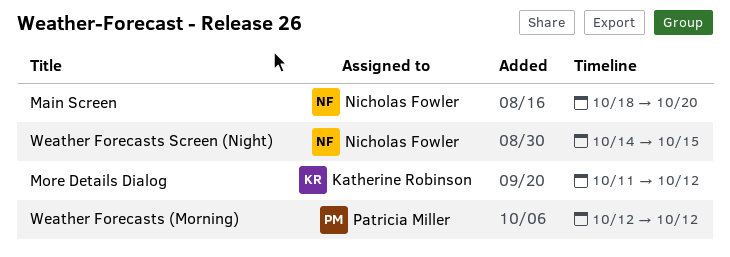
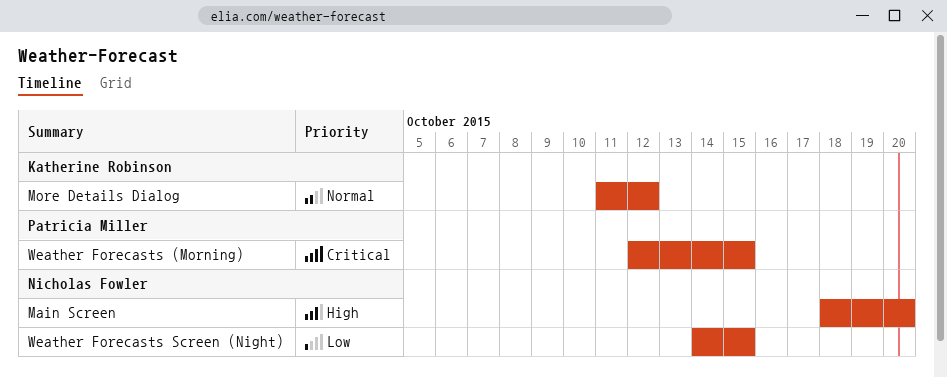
Weather Forecasts (Morning), due: Oct 12 -> Oct 15

